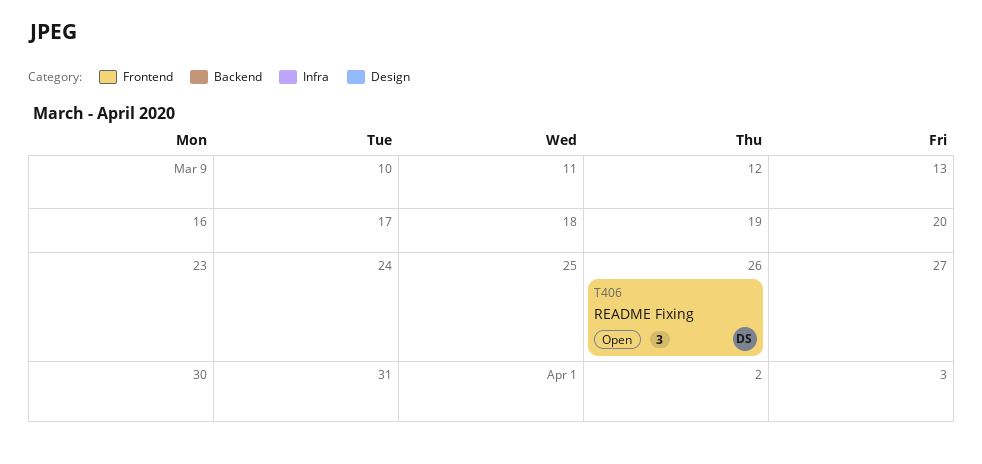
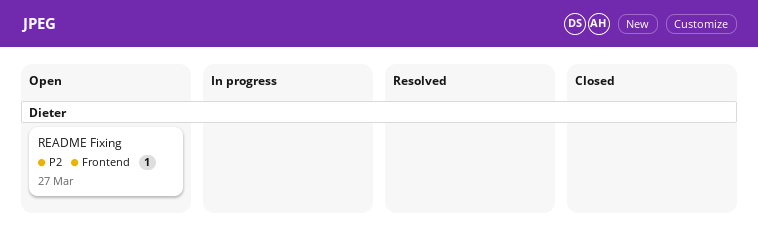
README Fixing, estimate: 3 -> 1
README Fixing, due: Mar 26 -> Mar 27

